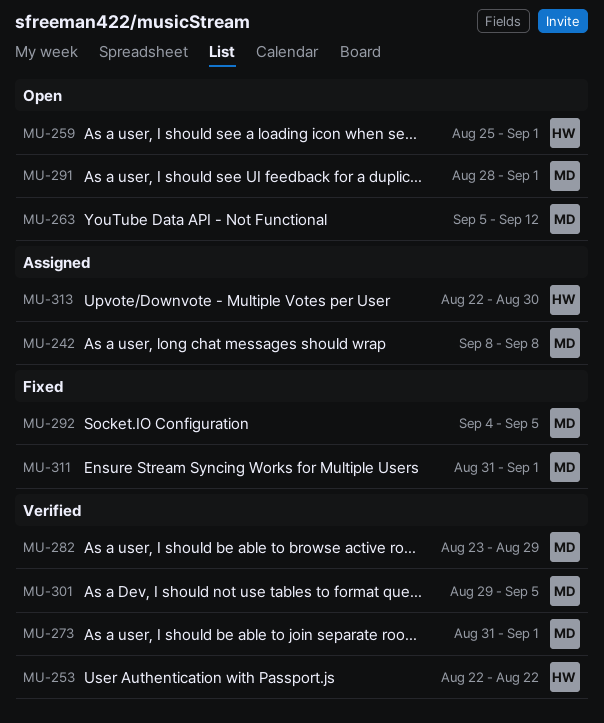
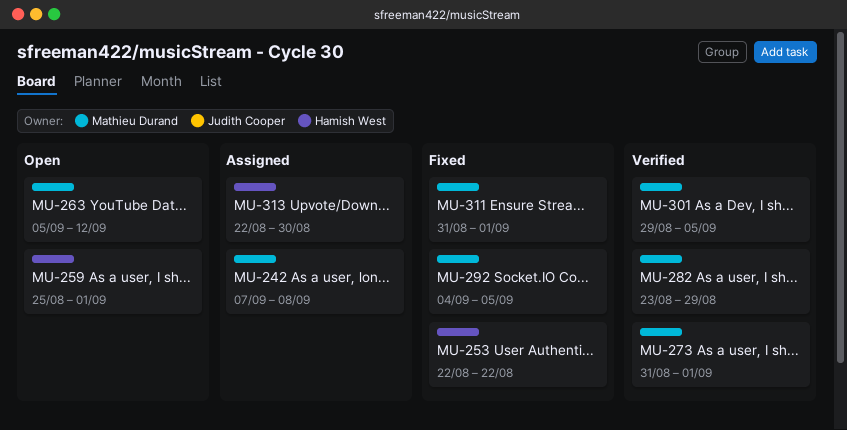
MU-242, start: Sep 8 -> Sep 7
MU-253, status: Verified -> Fixed
MU-291: present -> none

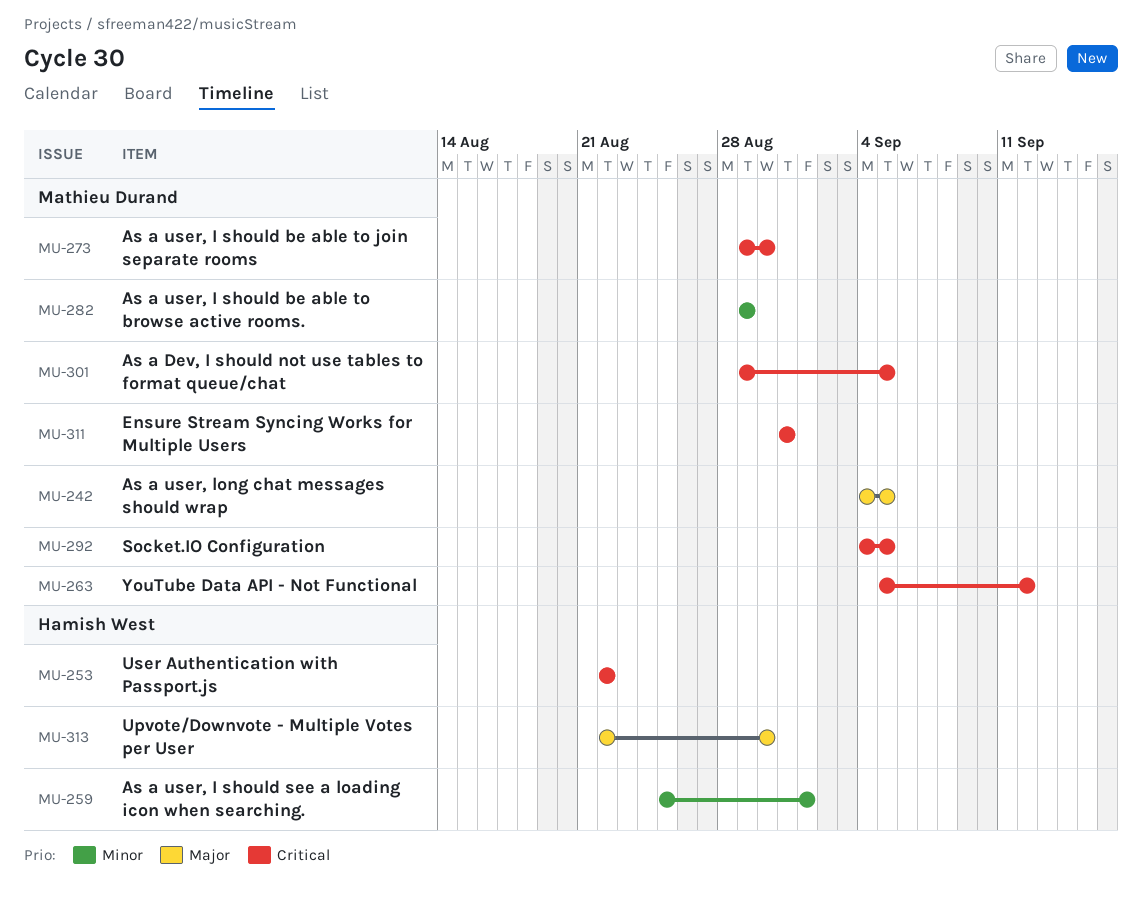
MU-242, start: Sep 7 -> Sep 4
MU-242, due: Sep 8 -> Sep 5
MU-273, start: Aug 31 -> Aug 29
MU-273, due: Sep 1 -> Aug 30
MU-282, start: Aug 23 -> Aug 29
MU-311, due: Sep 1 -> Aug 31

